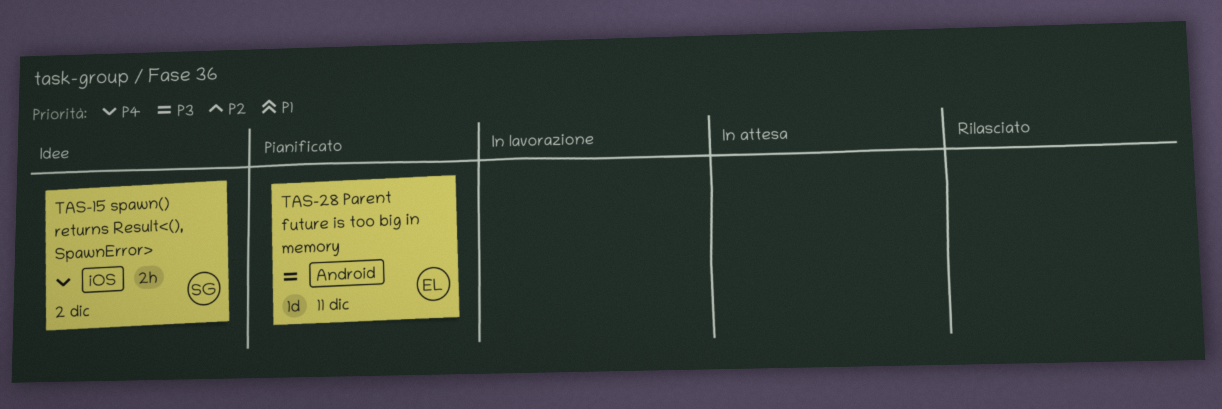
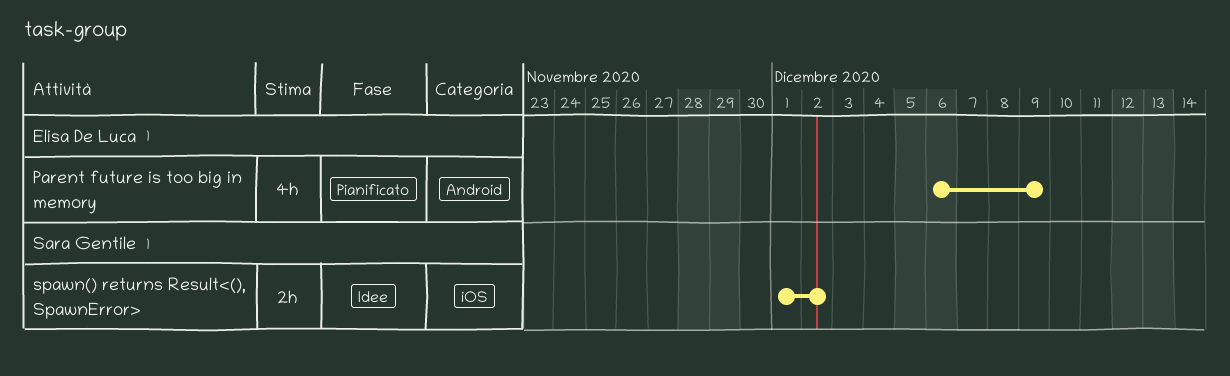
Parent future is too big in memory, estimate: 1d -> 4h
Parent future is too big in memory, due: Dec 11 -> Dec 9

